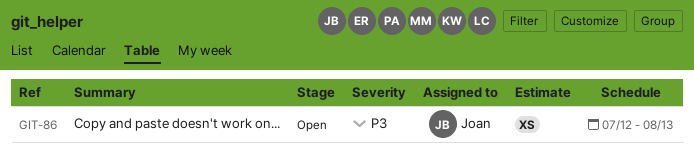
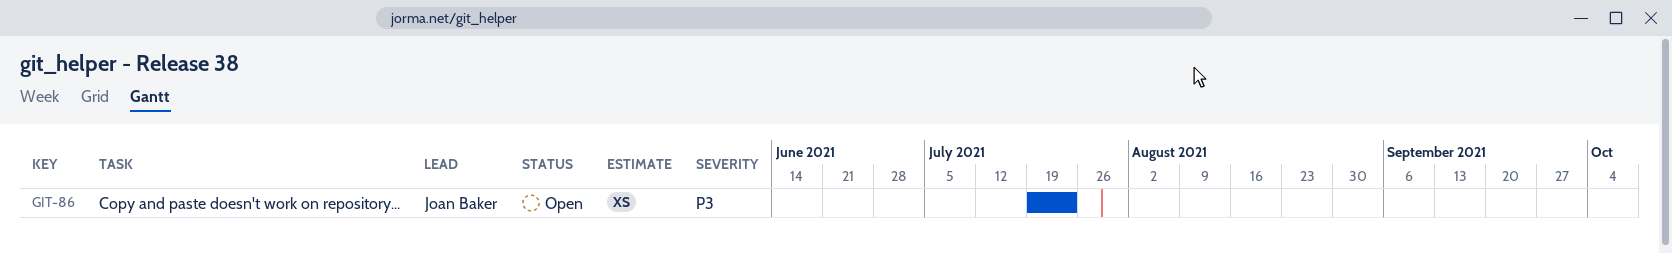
GIT-86, start: Jul 12 -> Jul 19
GIT-86, due: Aug 13 -> Jul 23

